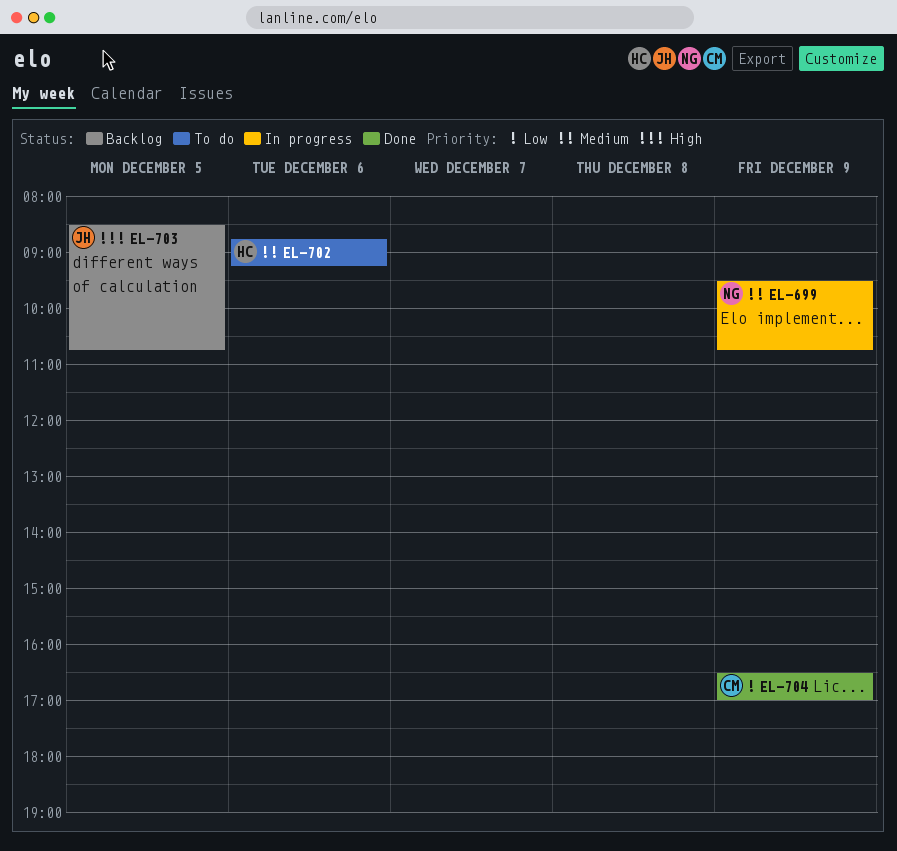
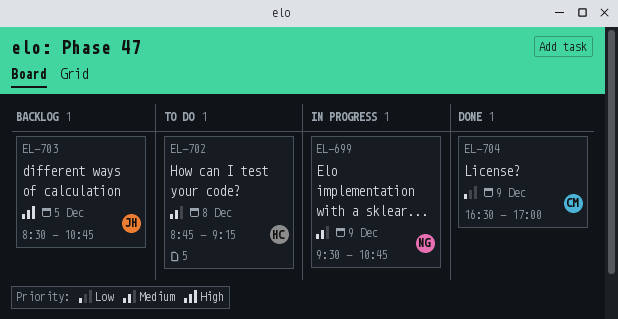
EL-702, day: Dec 6 -> Dec 8

